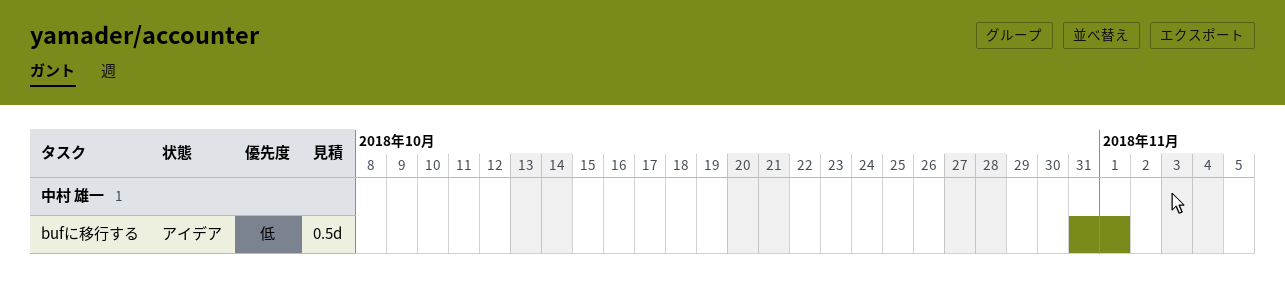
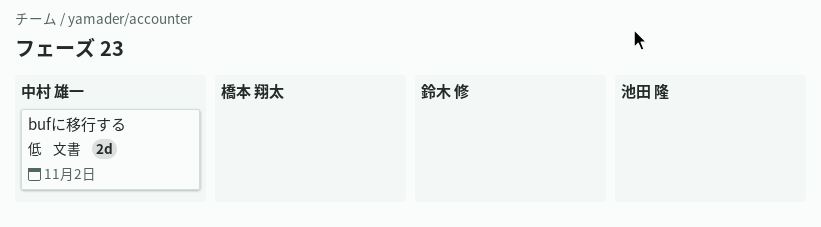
bufに移行する, estimate: 0.5d -> 2d
bufに移行する, due: Nov 1 -> Nov 2

